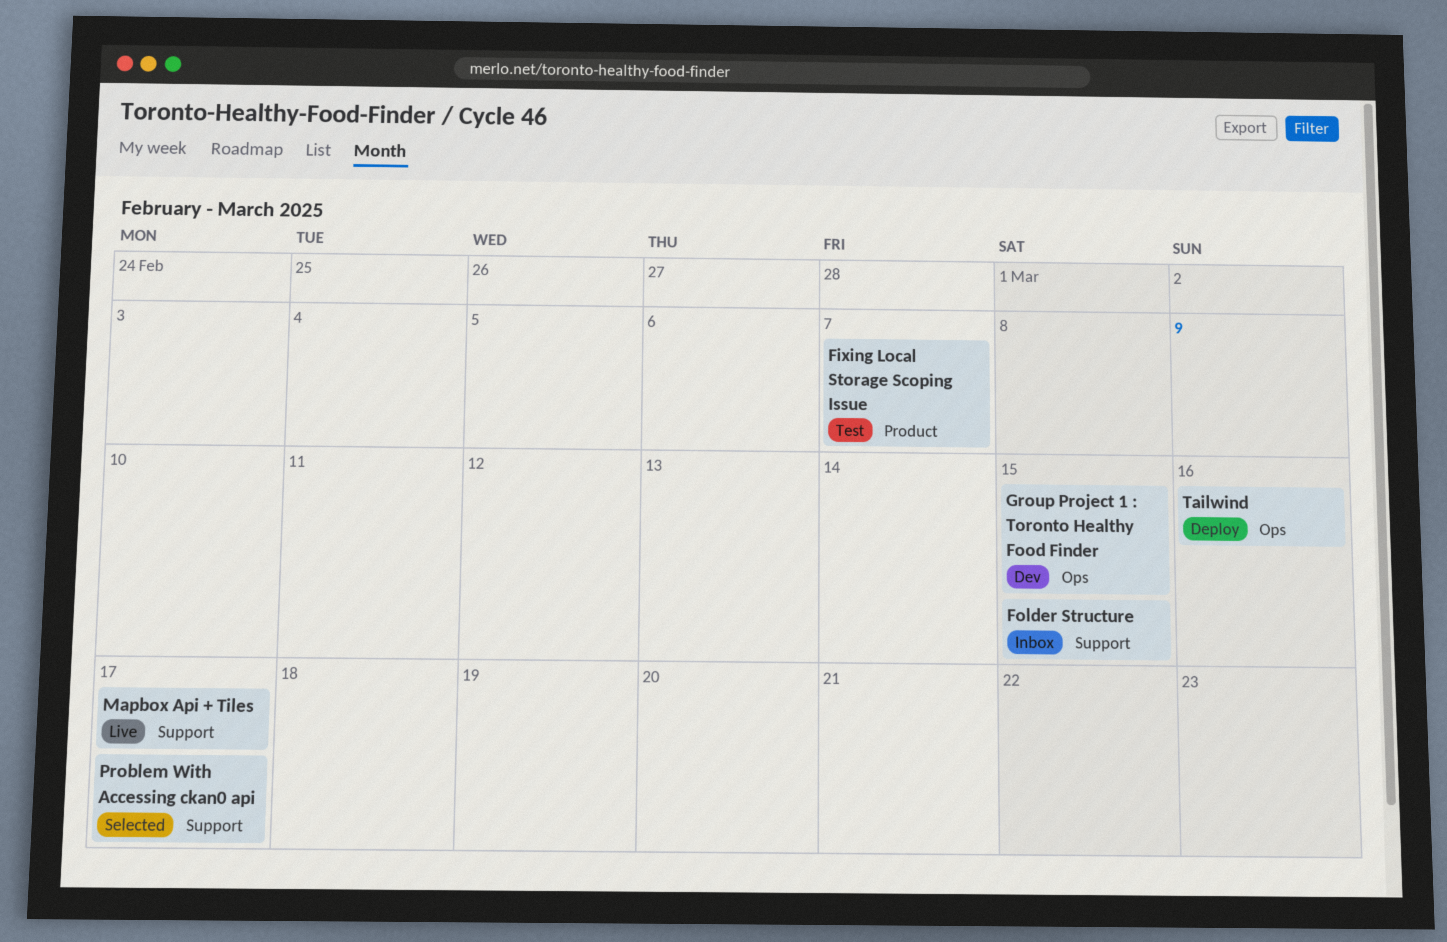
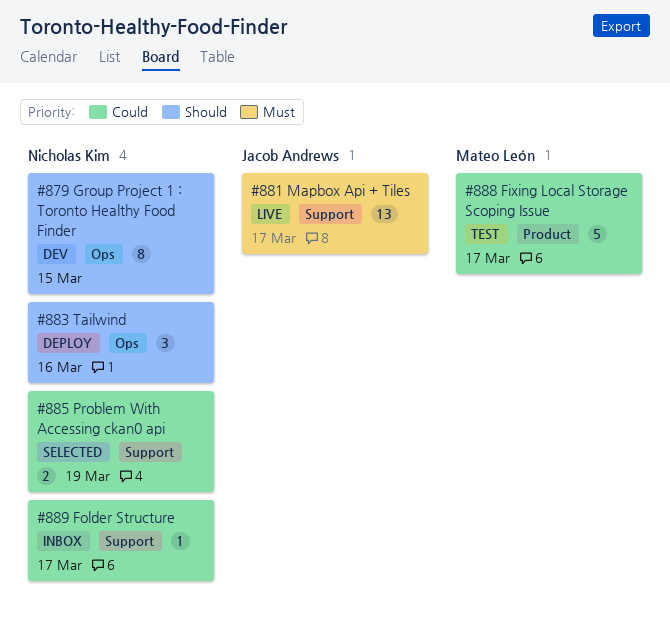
Fixing Local Storage Scoping Issue, due: Mar 7 -> Mar 17
Folder Structure, due: Mar 15 -> Mar 17
Problem With Accessing ckan0 api, due: Mar 17 -> Mar 19

